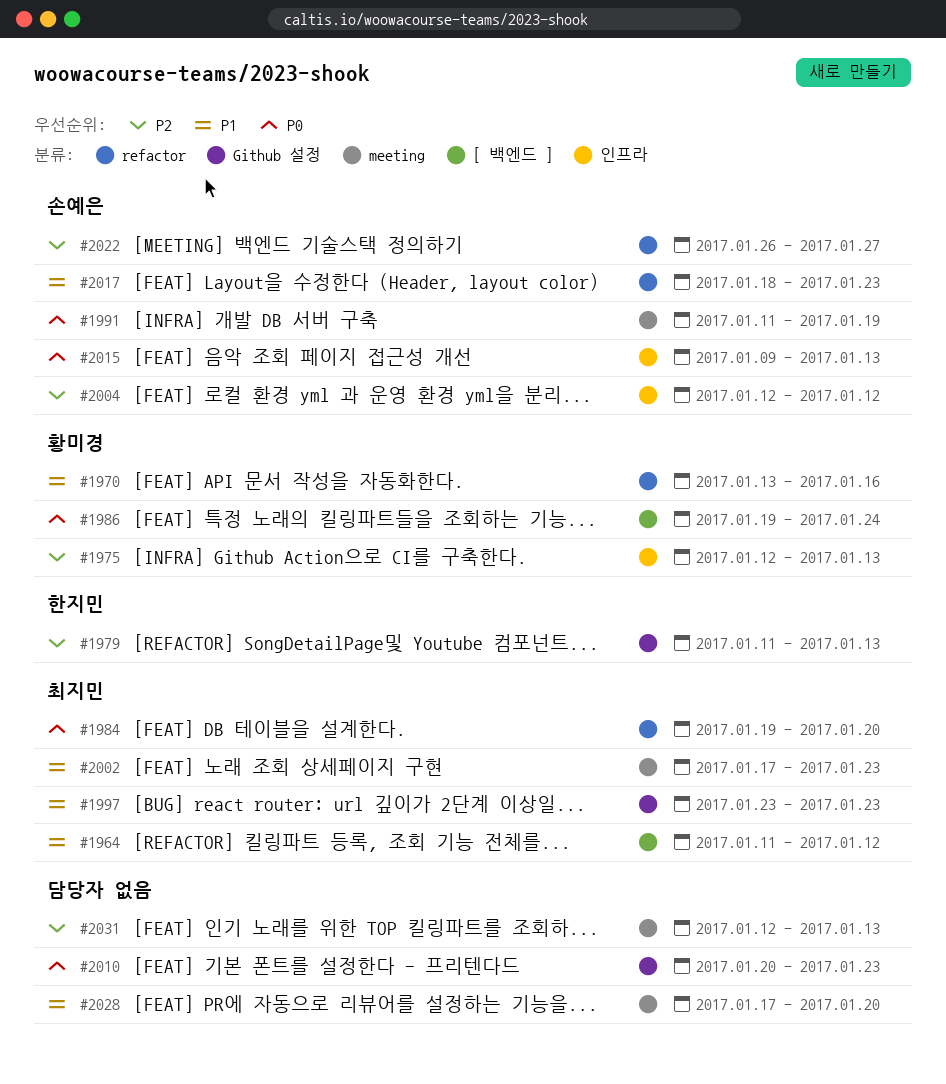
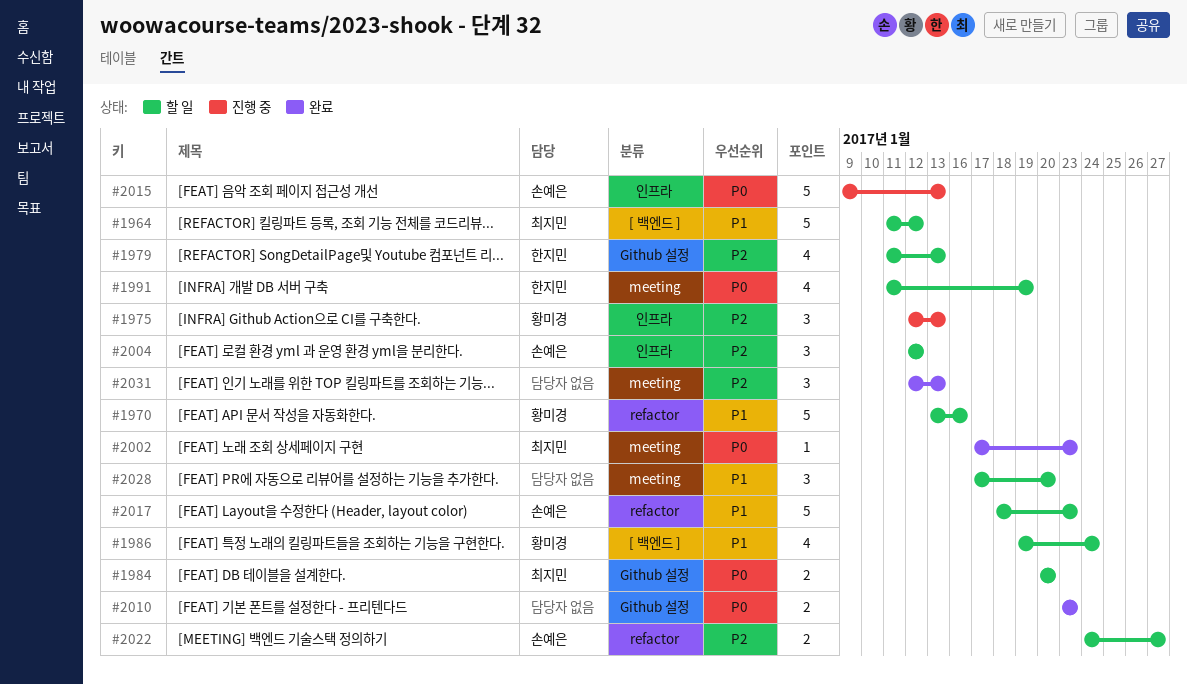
#1984, label: refactor -> Github 설정
#1984, start: Jan 19 -> Jan 20
#1986, priority: P0 -> P1
#1991, owner: 손예은 -> 한지민
#1997: present -> none
#2002, priority: P1 -> P0
#2010, start: Jan 20 -> Jan 23
#2022, start: Jan 26 -> Jan 24

